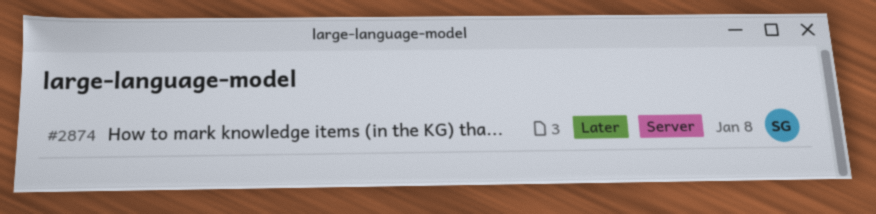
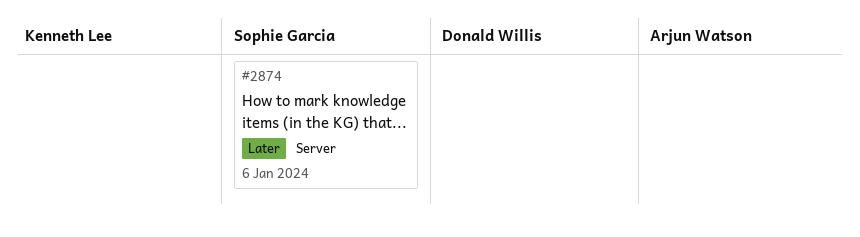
#2874, due: Jan 8 -> Jan 6

